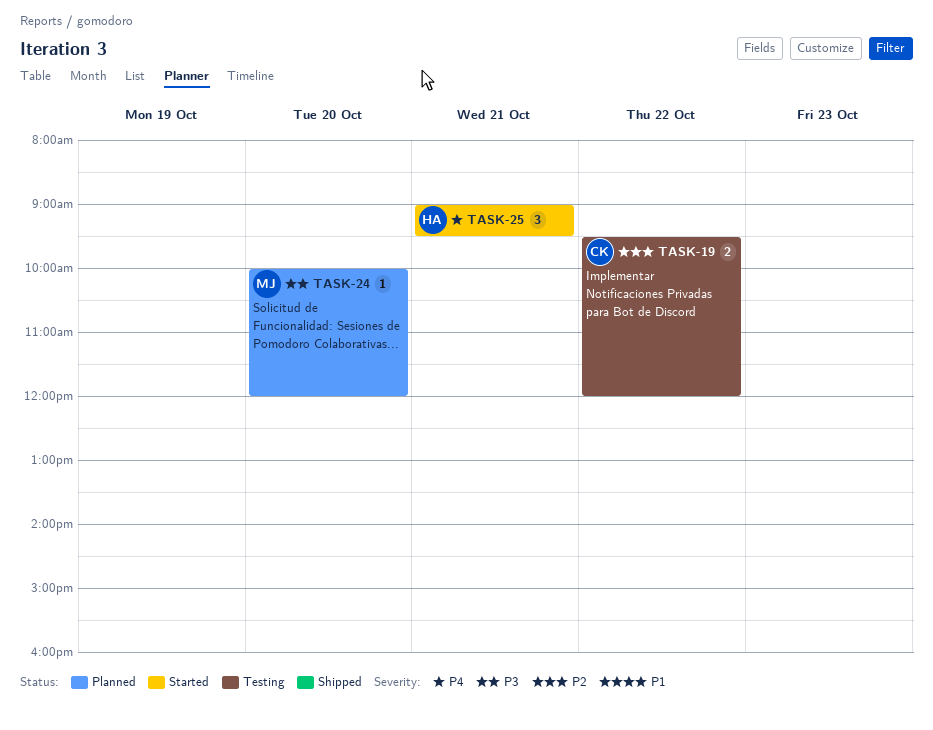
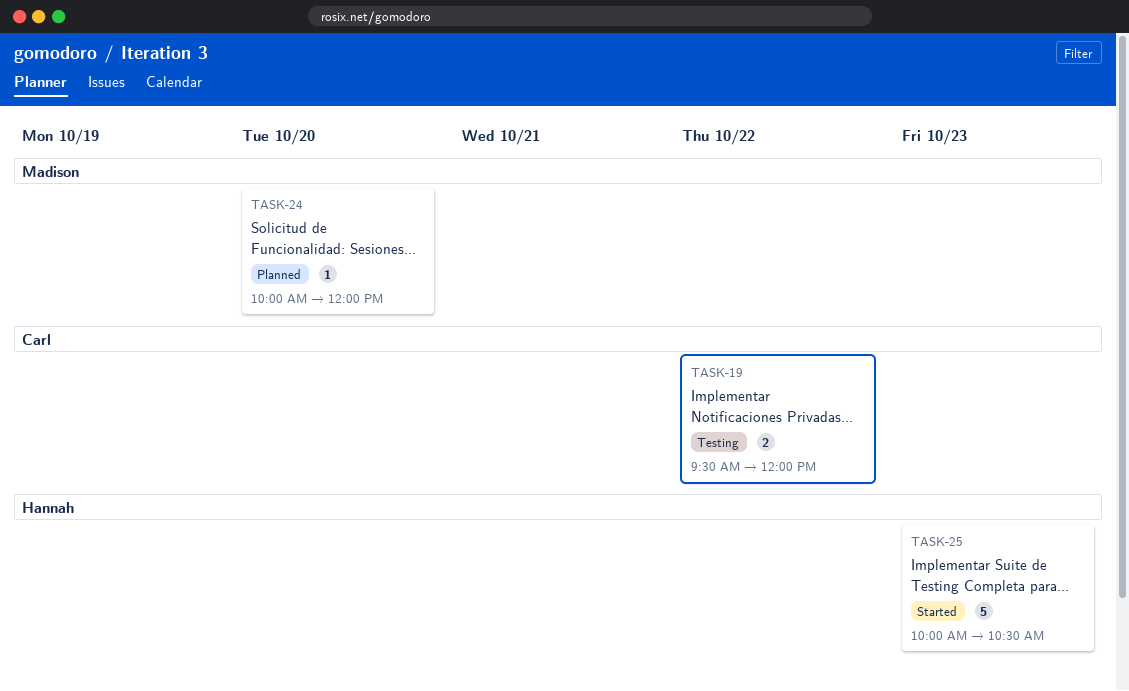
TASK-25, estimate: 3 -> 5
TASK-25, day: Oct 21 -> Oct 23
TASK-25, begins: 09:00 -> 10:00
TASK-25, ends: 09:30 -> 10:30

